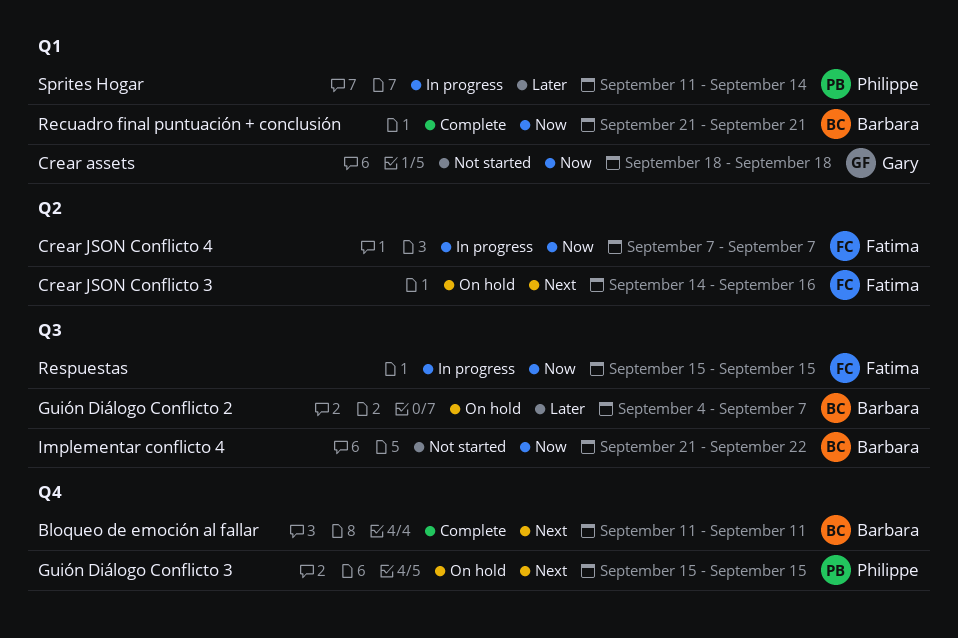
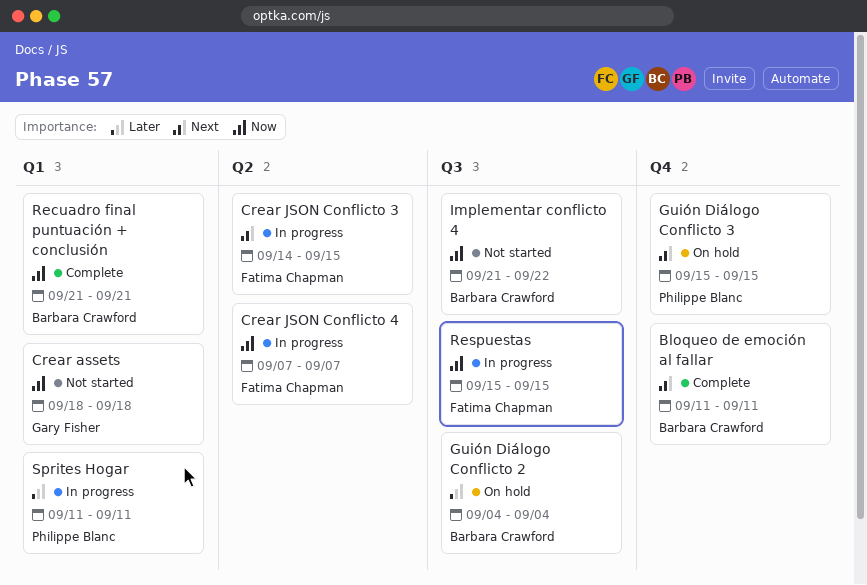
Crear JSON Conflicto 3, status: On hold -> In progress
Crear JSON Conflicto 3, due: Sep 16 -> Sep 15
Guión Diálogo Conflicto 2, due: Sep 7 -> Sep 4
Sprites Hogar, due: Sep 14 -> Sep 11

